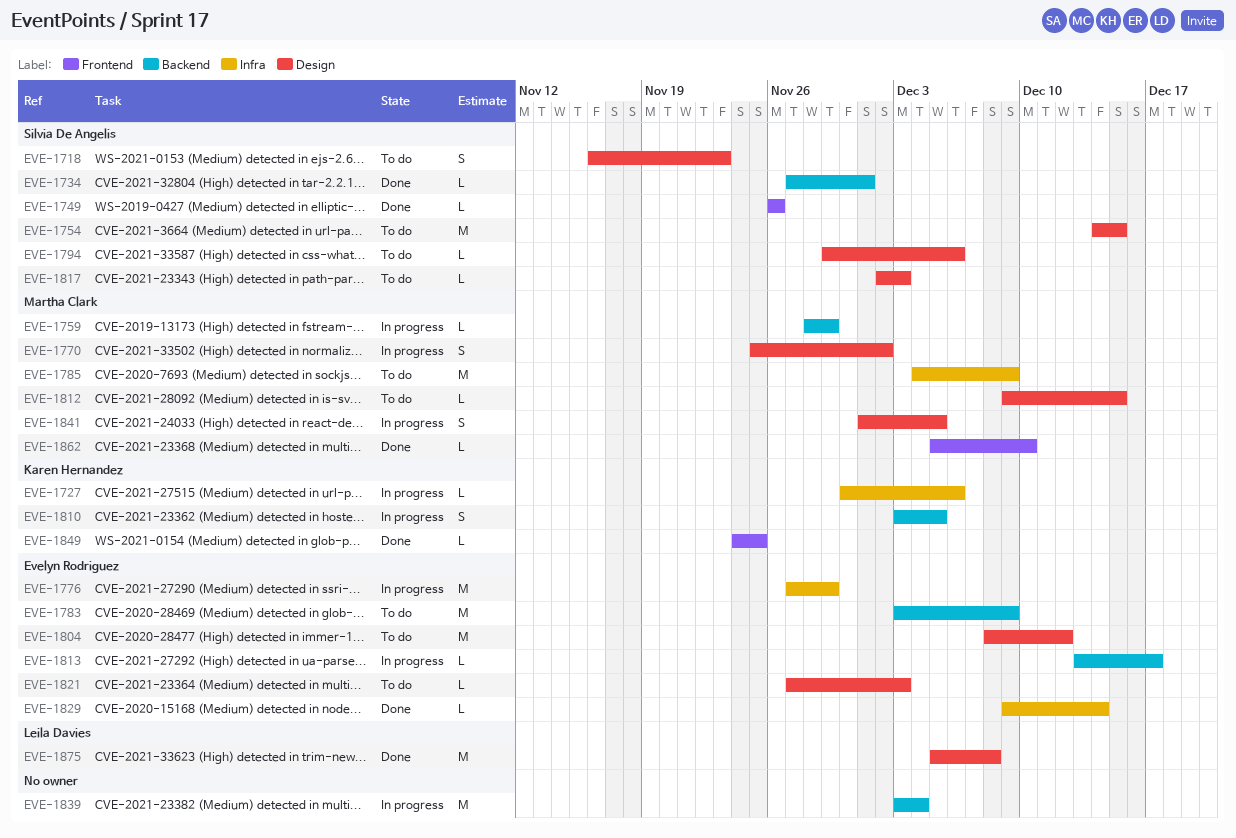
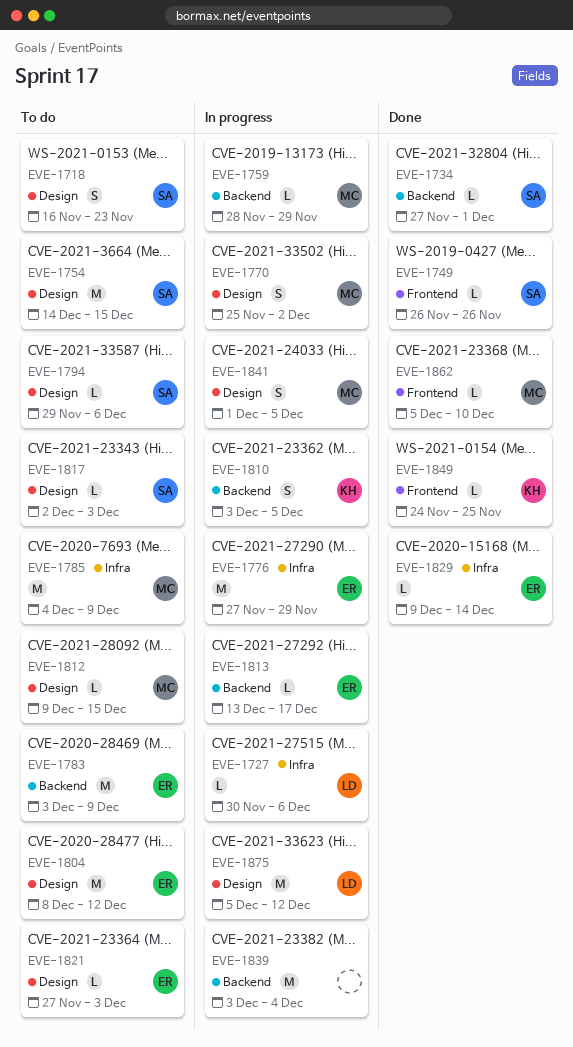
EVE-1727, owner: Karen Hernandez -> Leila Davies
EVE-1875, status: Done -> In progress
EVE-1875, due: Dec 8 -> Dec 12

